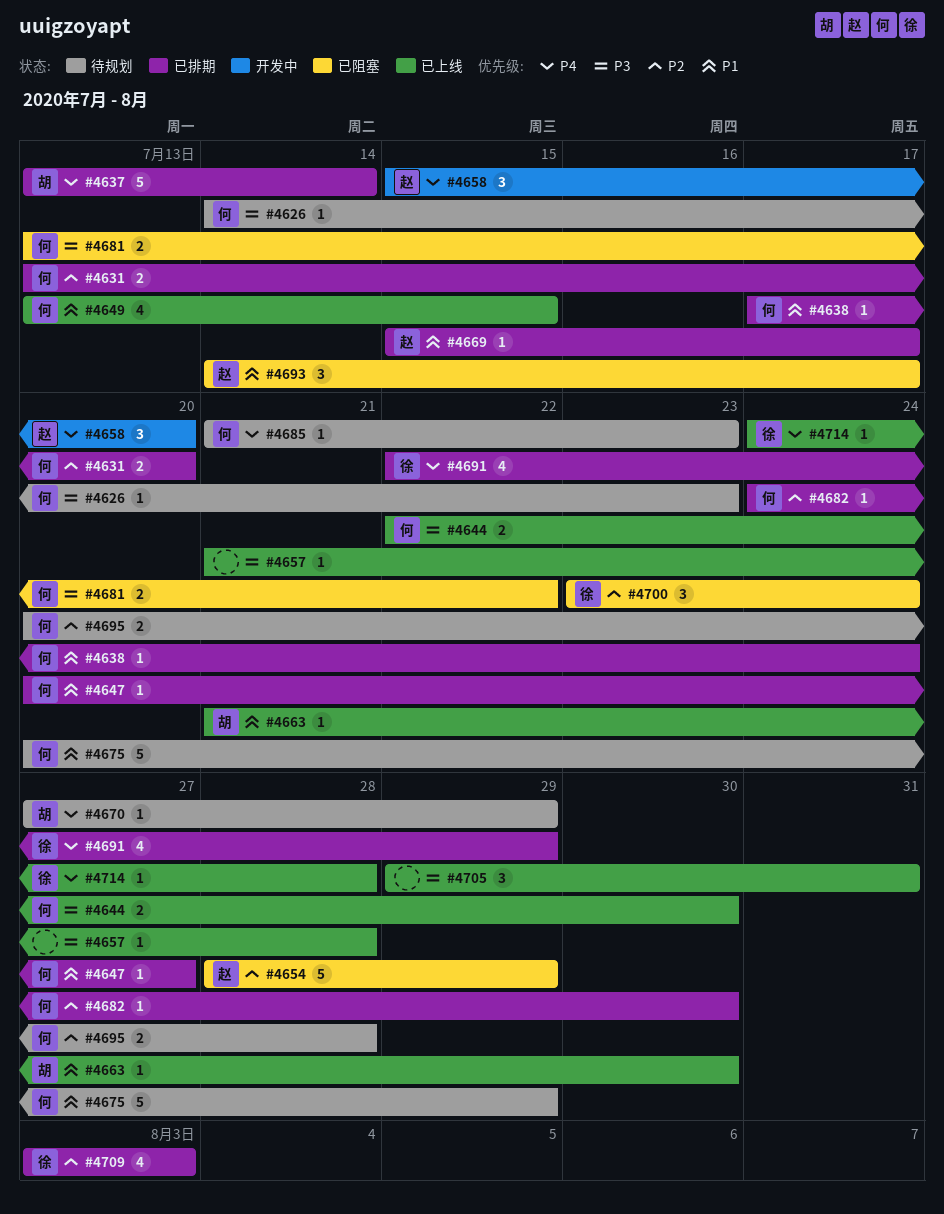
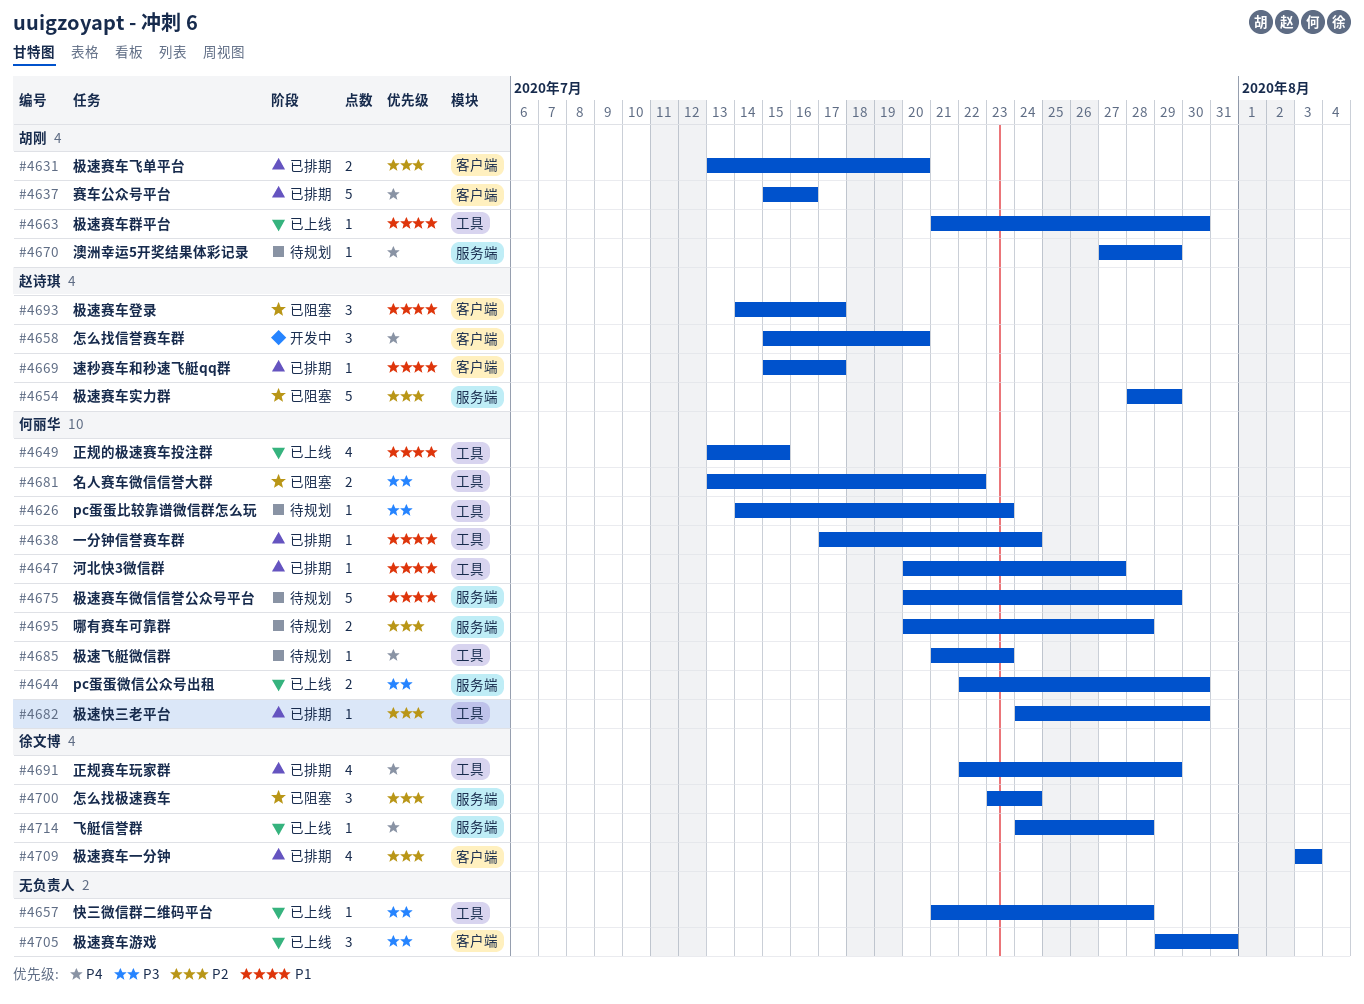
#4631, owner: 何丽华 -> 胡刚
#4637, start: Jul 13 -> Jul 15
#4637, due: Jul 14 -> Jul 16

